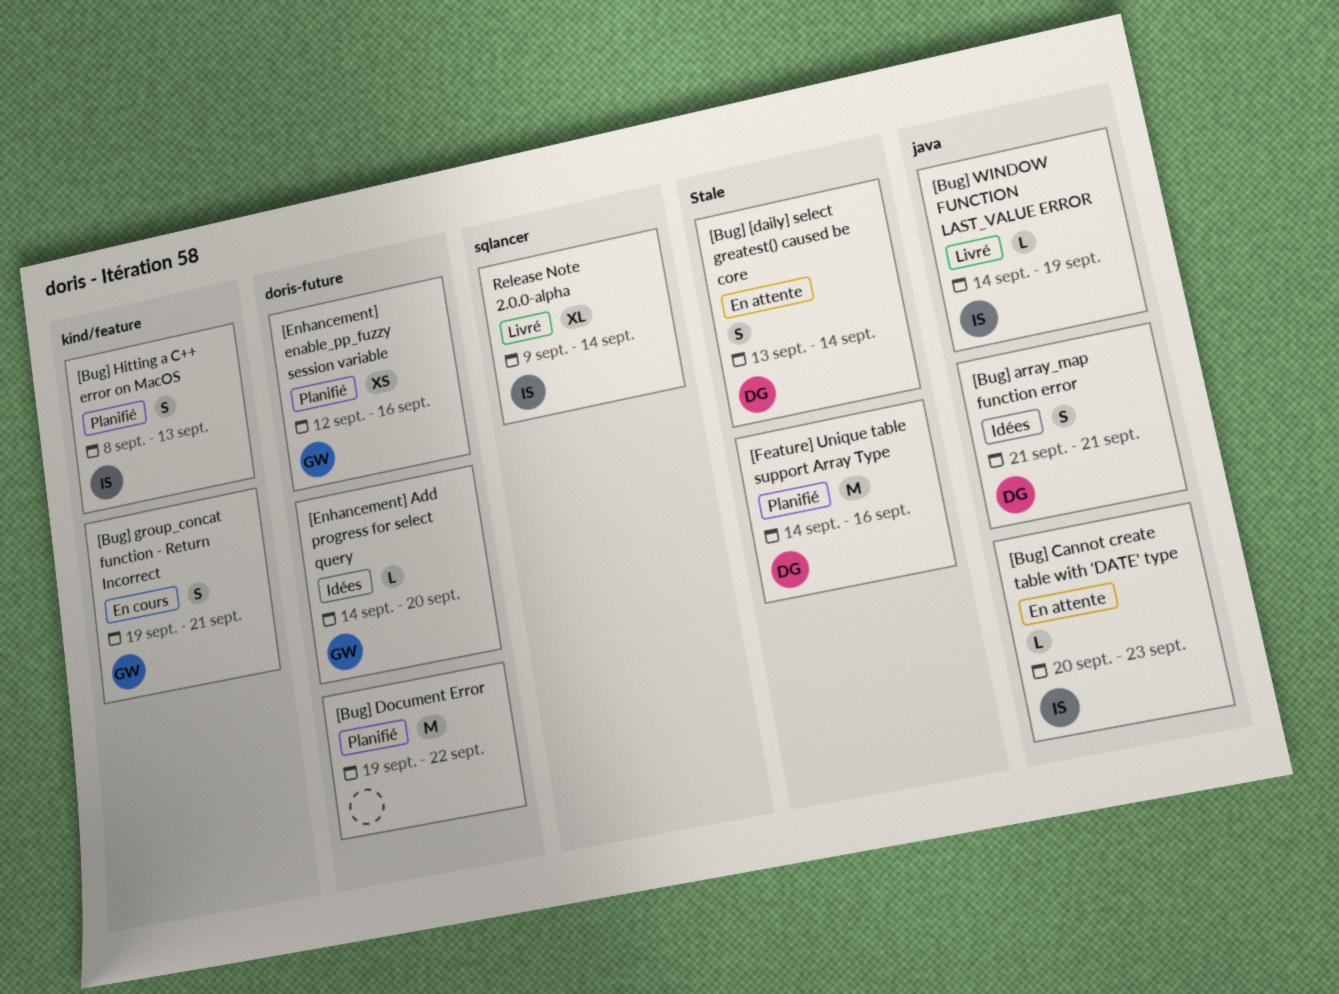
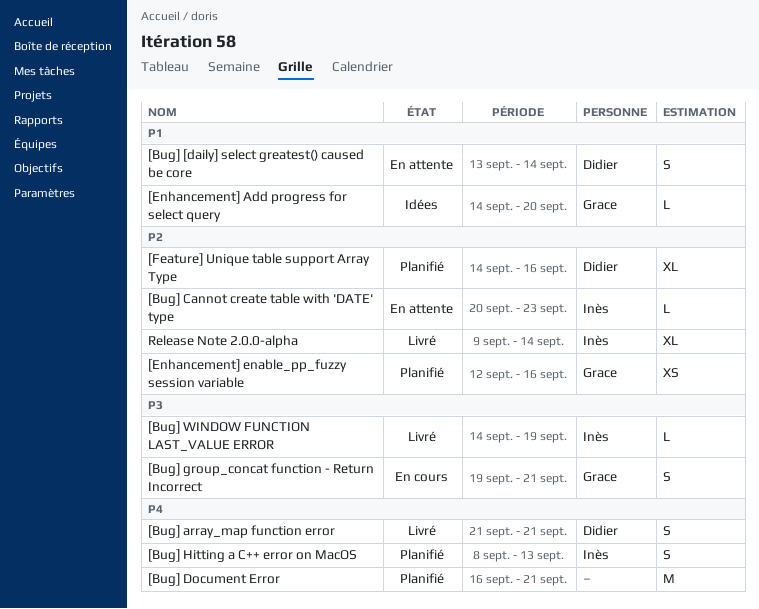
[Bug] array_map function error, status: Idées -> Livré
[Bug] Document Error, start: Sep 19 -> Sep 16
[Bug] Document Error, due: Sep 22 -> Sep 21
[Feature] Unique table support Array Type, estimate: M -> XL

